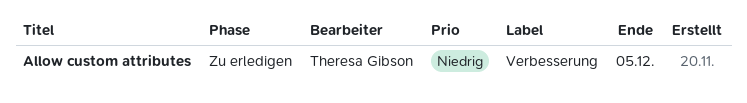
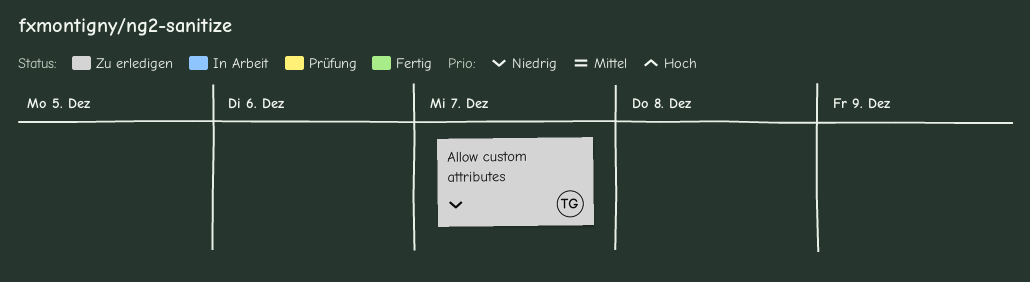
Allow custom attributes, due: Dec 5 -> Dec 7

